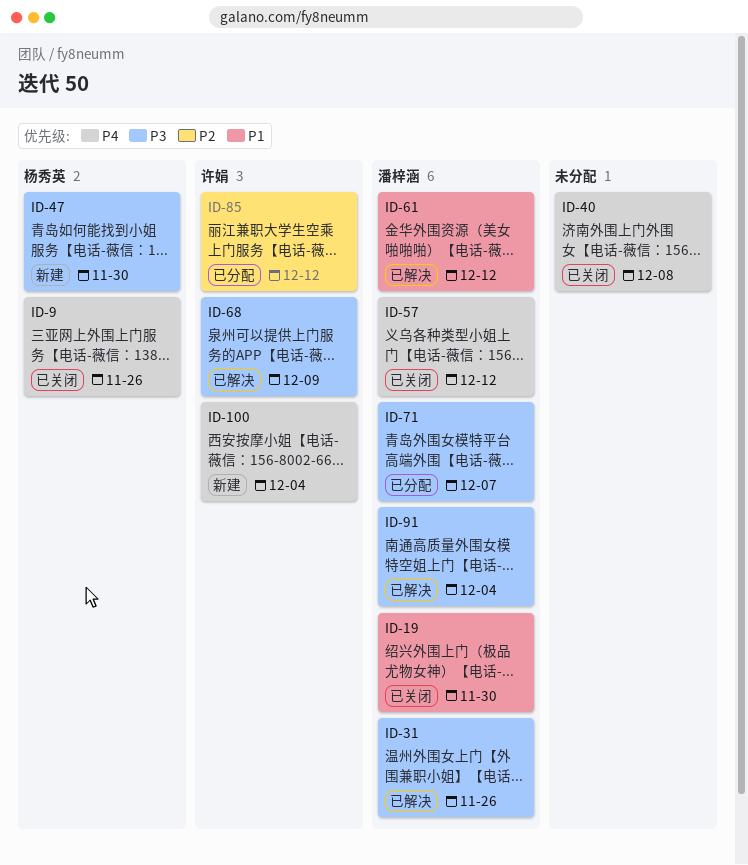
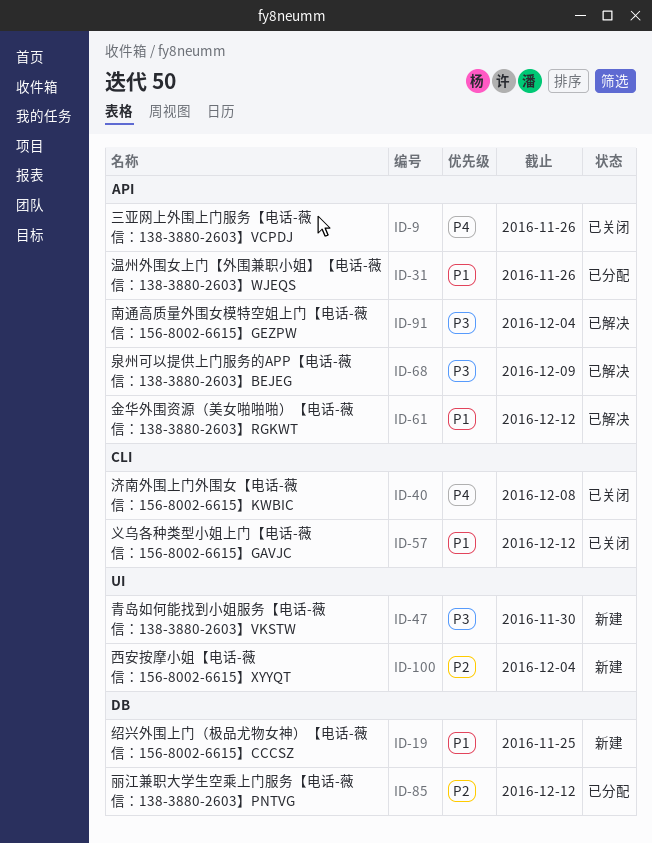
ID-19, status: 已关闭 -> 新建
ID-19, due: Nov 30 -> Nov 25
ID-31, status: 已解决 -> 已分配
ID-31, priority: P3 -> P1
ID-57, priority: P4 -> P1
ID-71: present -> none
ID-100, priority: P4 -> P2

